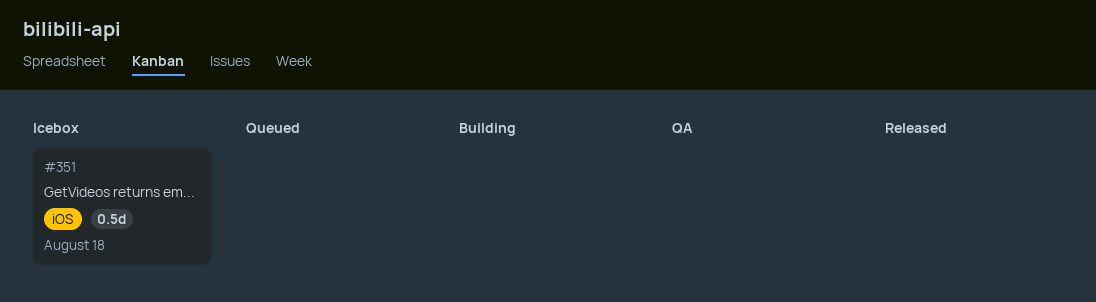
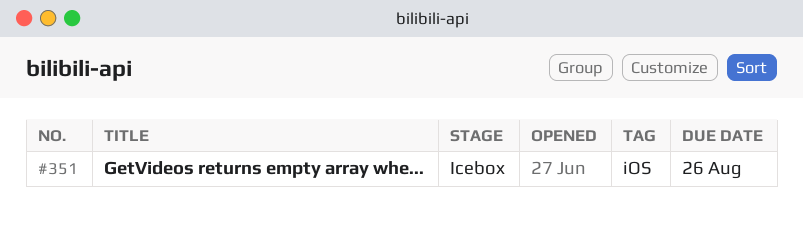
#351, due: Aug 18 -> Aug 26

